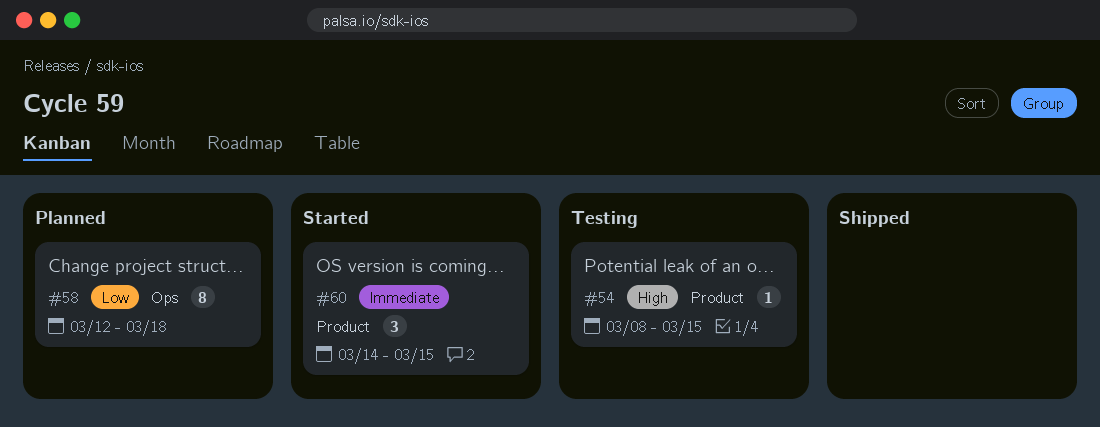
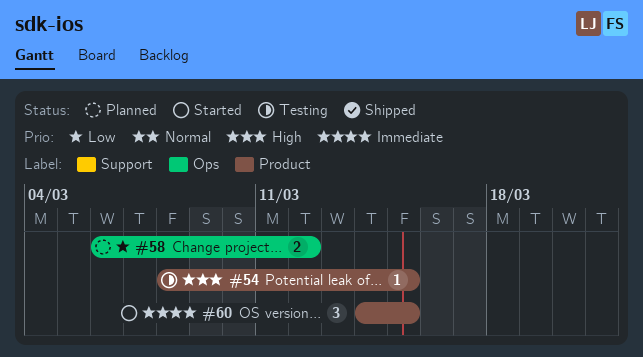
#58, estimate: 8 -> 2
#58, start: Mar 12 -> Mar 6
#58, due: Mar 18 -> Mar 12

